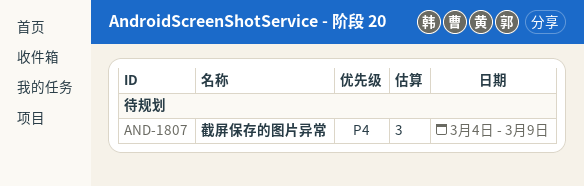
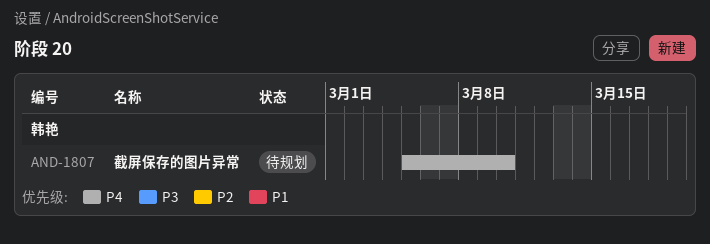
AND-1807, start: Mar 4 -> Mar 5
AND-1807, due: Mar 9 -> Mar 10

